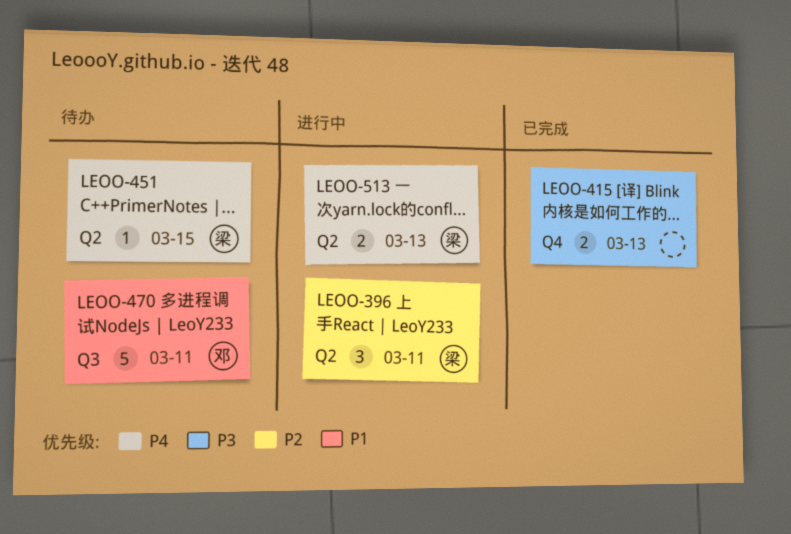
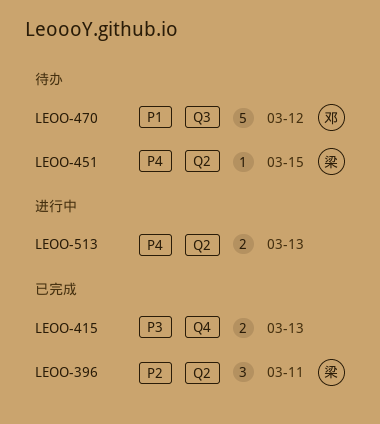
LEOO-396, status: 进行中 -> 已完成
LEOO-470, due: Mar 11 -> Mar 12
LEOO-513, owner: 梁 -> none

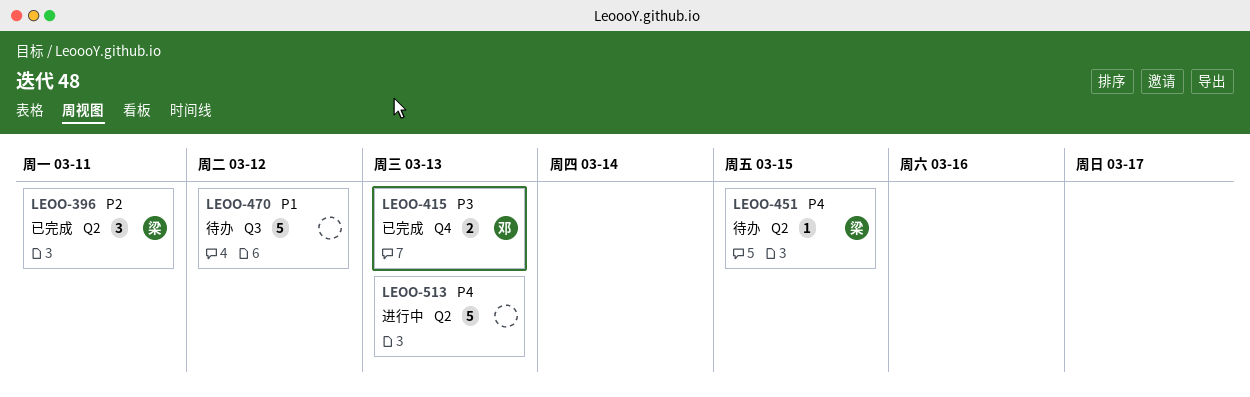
LEOO-415, owner: none -> 邓
LEOO-470, owner: 邓 -> none
LEOO-513, estimate: 2 -> 5

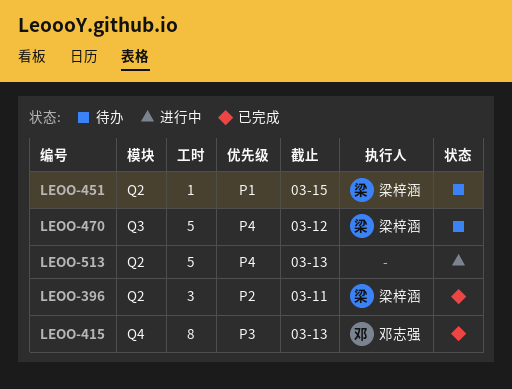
LEOO-415, estimate: 2 -> 8
LEOO-451, priority: P4 -> P1
LEOO-470, owner: none -> 梁梓涵
LEOO-470, priority: P1 -> P4

